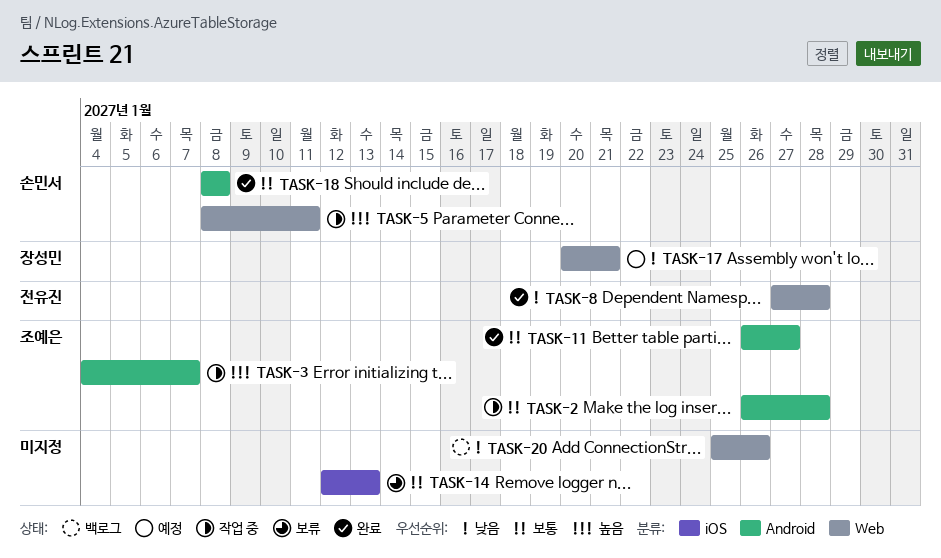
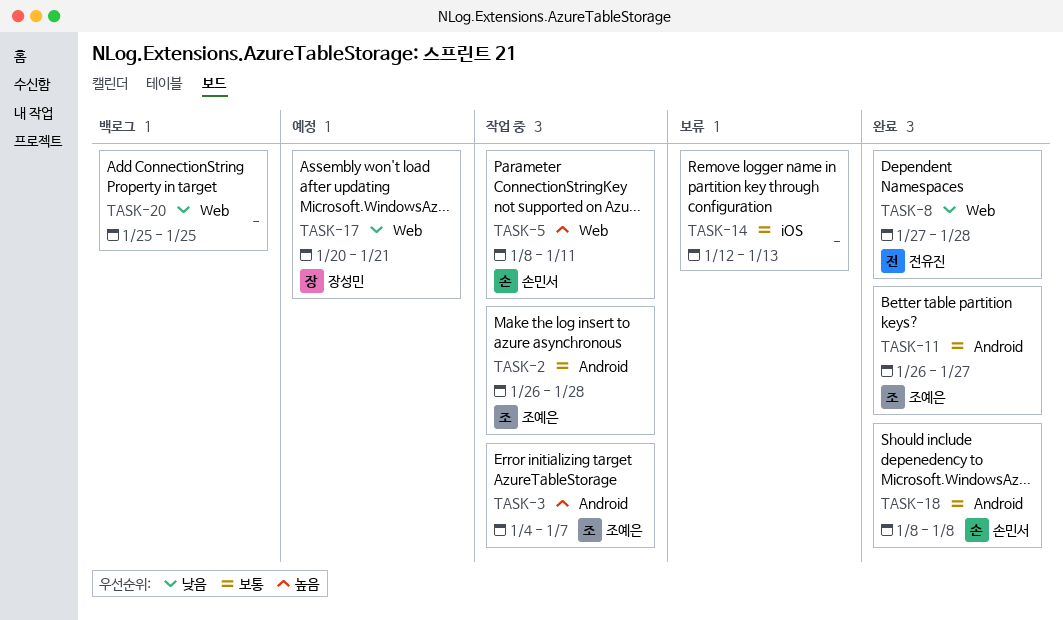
TASK-20, due: Jan 26 -> Jan 25

